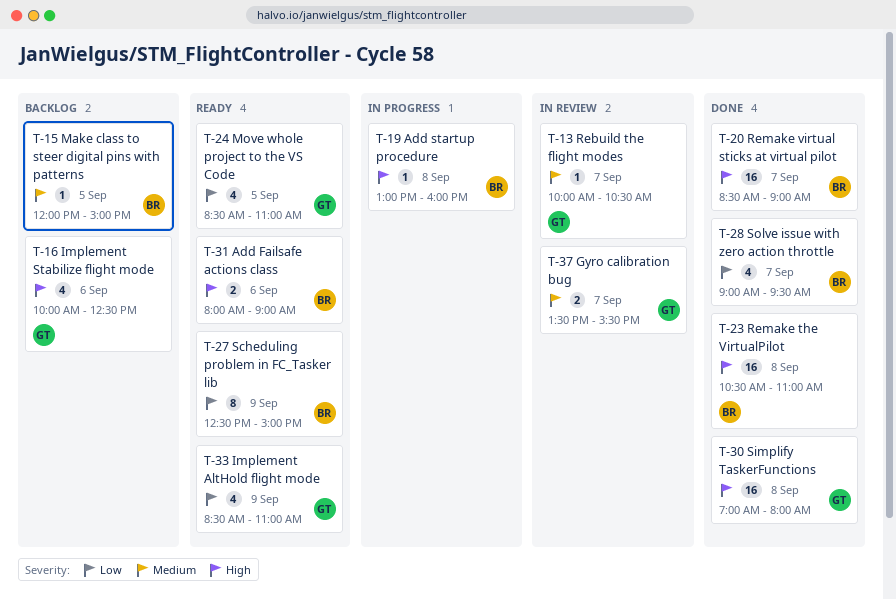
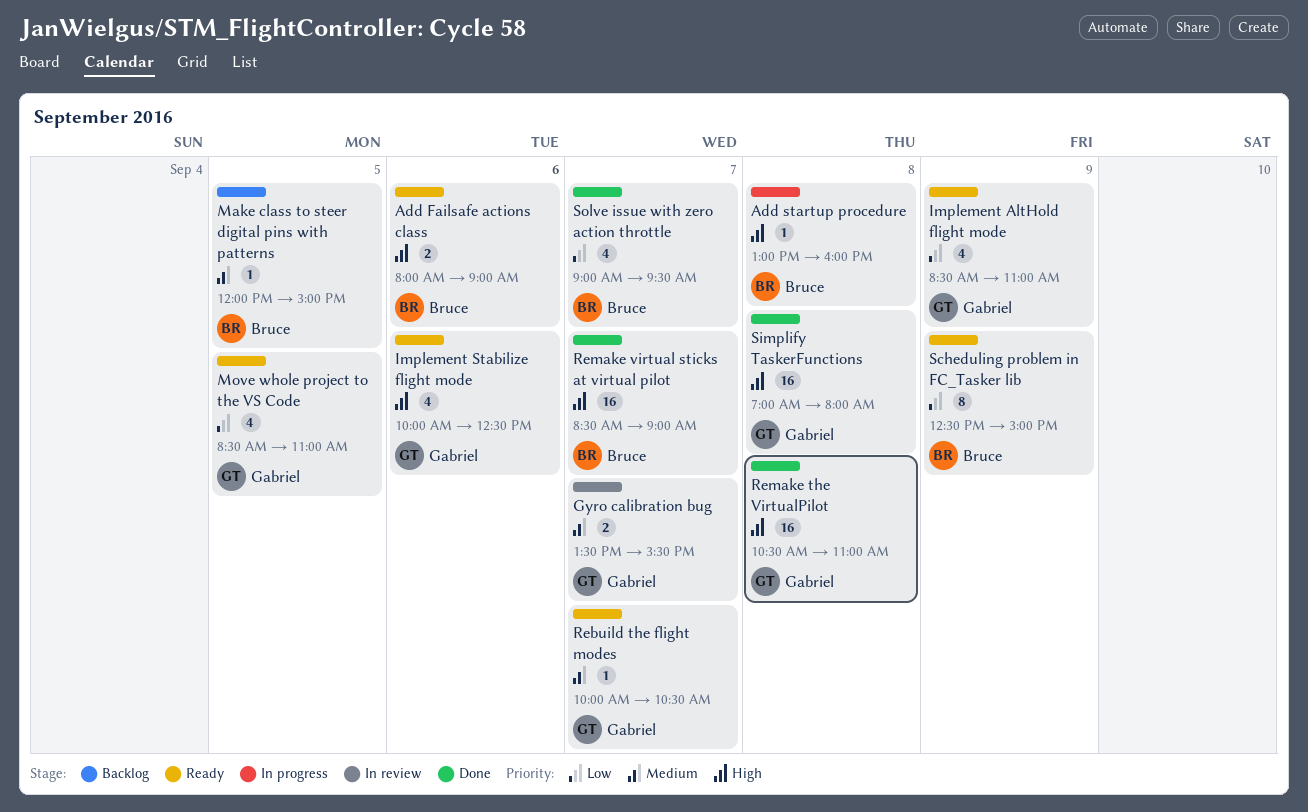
Implement Stabilize flight mode, status: Backlog -> Ready
Rebuild the flight modes, status: In review -> Ready
Remake the VirtualPilot, owner: Bruce -> Gabriel

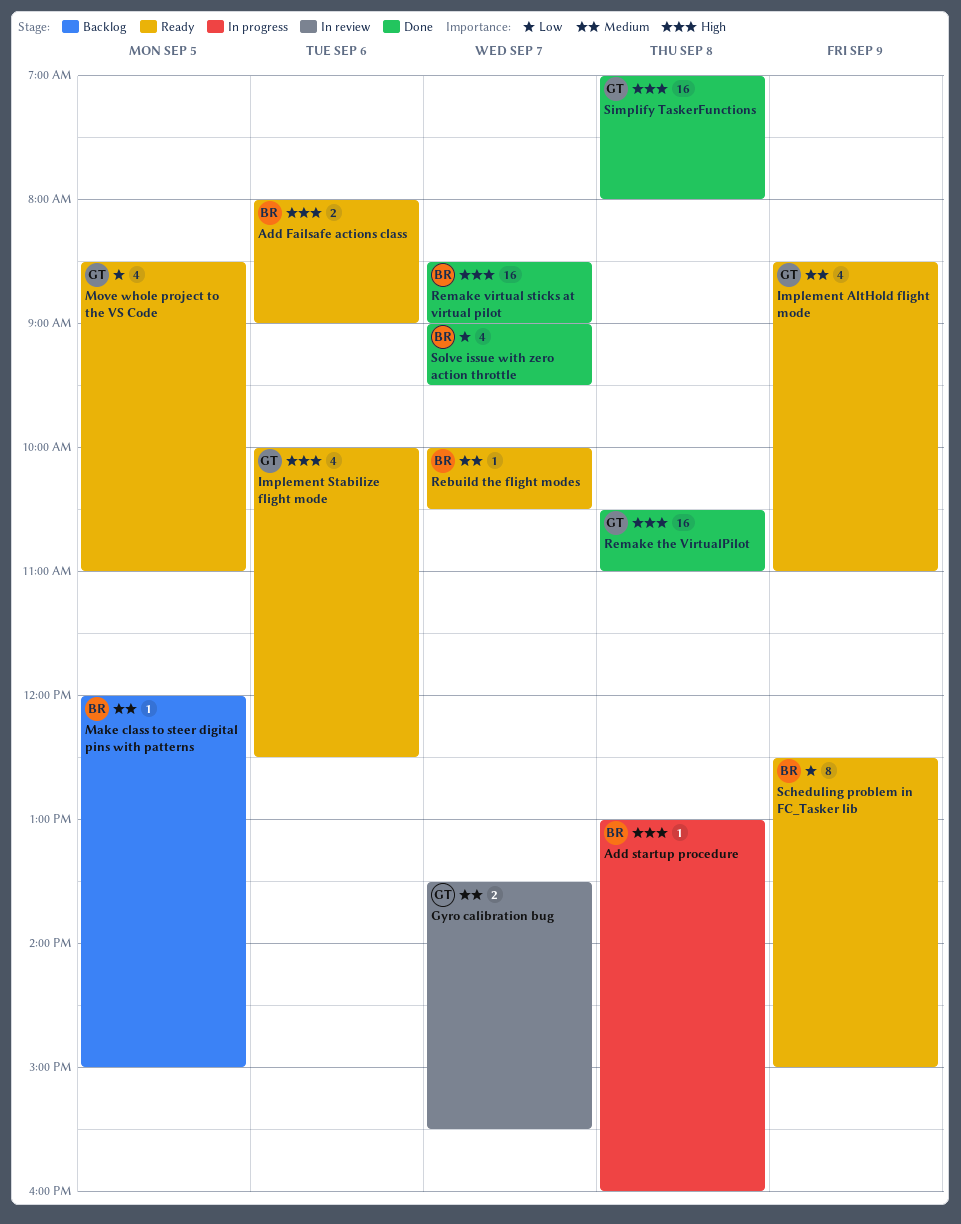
Implement AltHold flight mode, priority: Low -> Medium
Rebuild the flight modes, owner: Gabriel -> Bruce

